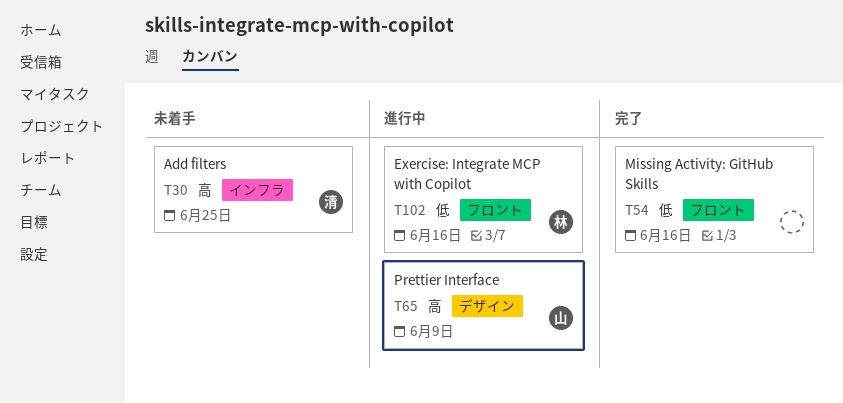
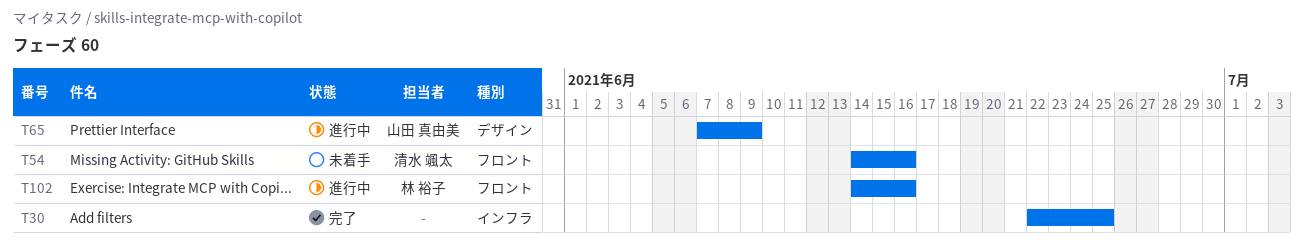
T30, status: 未着手 -> 完了
T30, owner: 清水 颯太 -> none
T54, status: 完了 -> 未着手
T54, owner: none -> 清水 颯太

